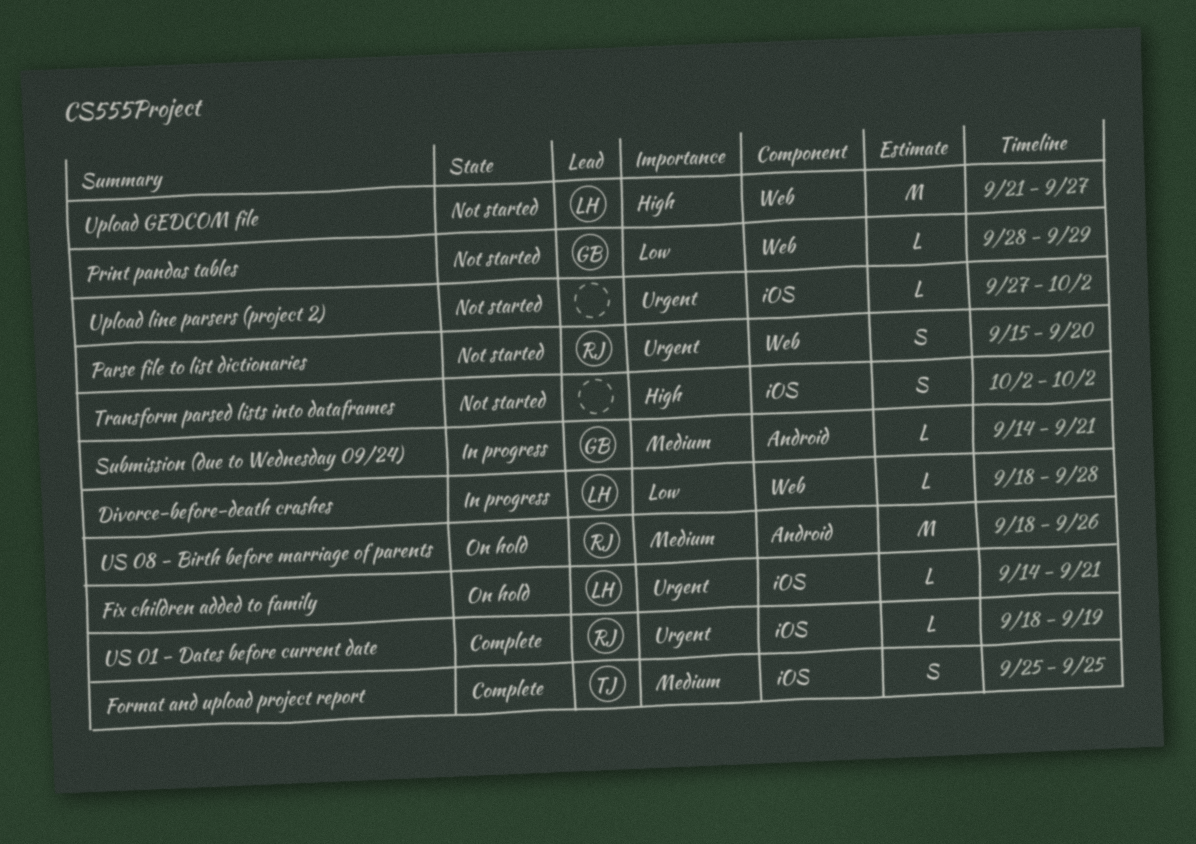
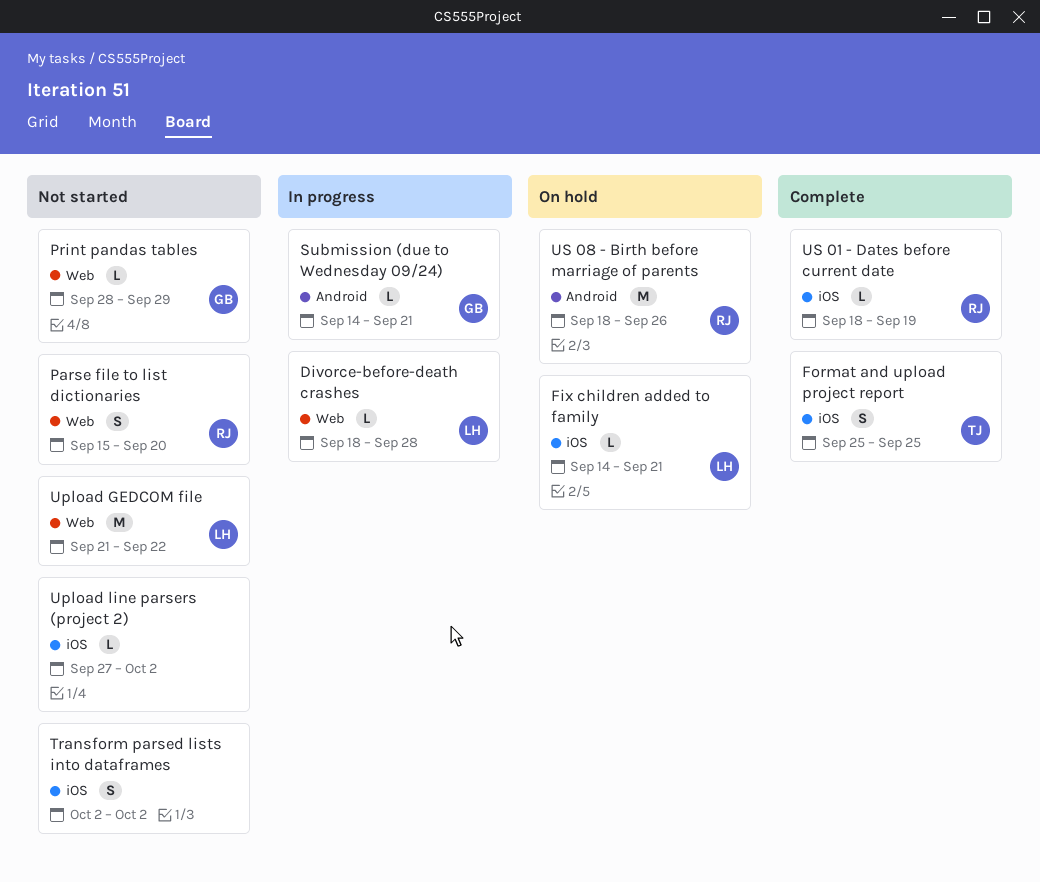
Upload GEDCOM file, due: Sep 27 -> Sep 22

